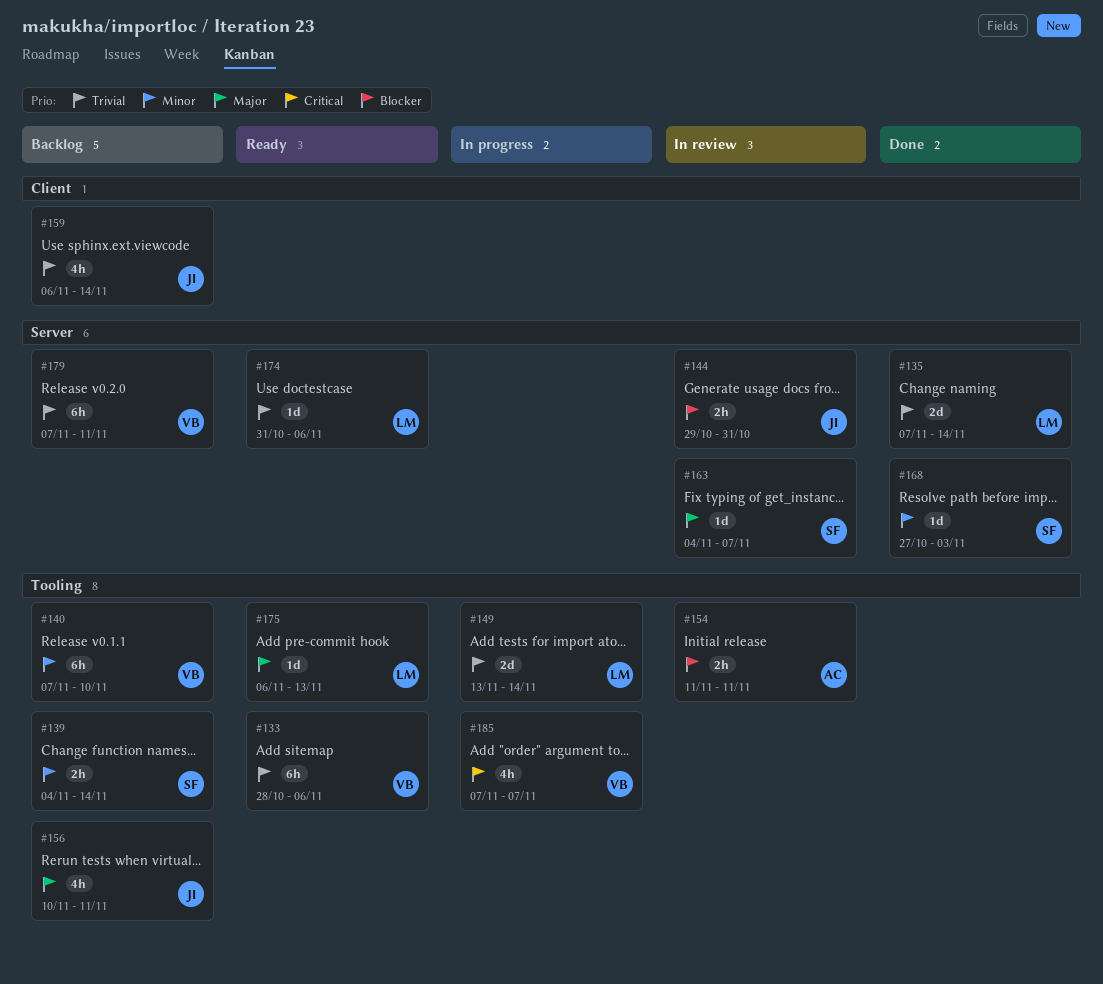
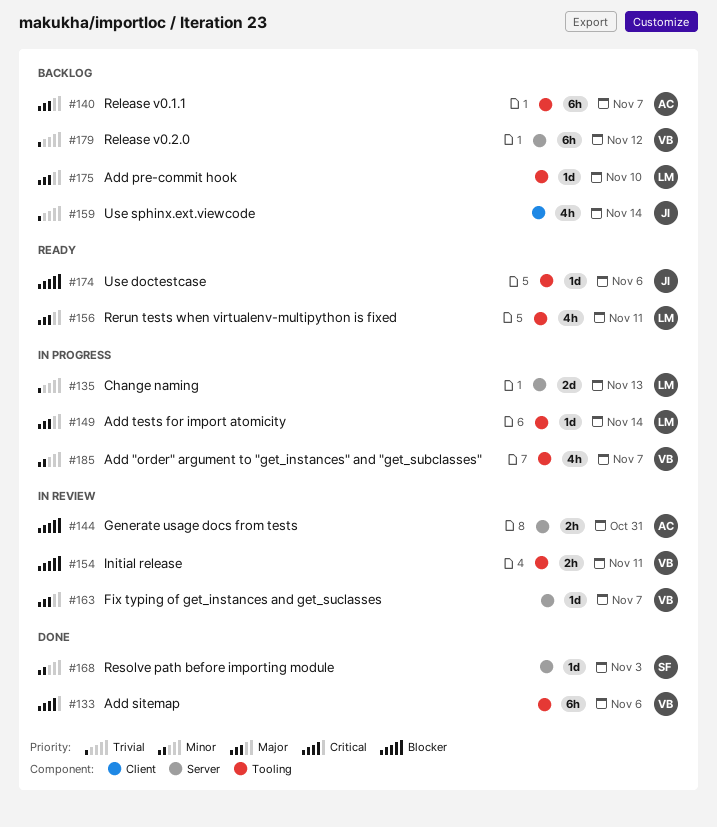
#133, status: Ready -> Done
#133, priority: Trivial -> Critical
#135, status: Done -> In progress
#135, due: Nov 14 -> Nov 13
#139: present -> none
#140, owner: VB -> AC
#140, priority: Minor -> Major
#140, due: Nov 10 -> Nov 7
#144, owner: JI -> AC
#149, priority: Trivial -> Major
#149, estimate: 2d -> 1d
#154, owner: AC -> VB
#156, status: Backlog -> Ready
#156, owner: JI -> LM
#163, owner: SF -> VB
#174, owner: LM -> JI
#174, priority: Trivial -> Blocker
#174, label: Server -> Tooling
#175, status: Ready -> Backlog
#175, due: Nov 13 -> Nov 10
#179, due: Nov 11 -> Nov 12
#185, priority: Critical -> Minor

